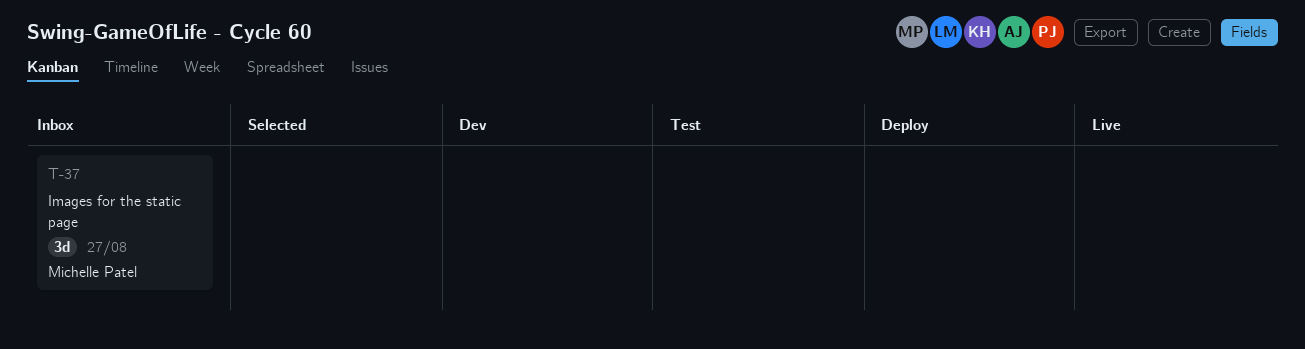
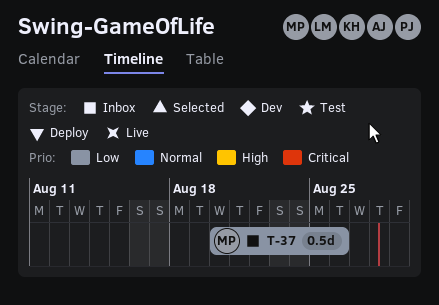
T-37, estimate: 3d -> 0.5d
T-37, due: Aug 27 -> Aug 26

